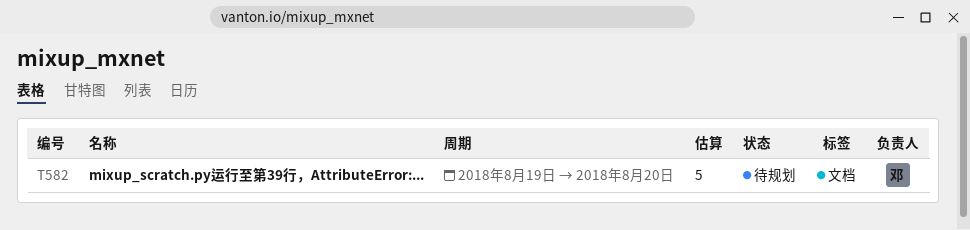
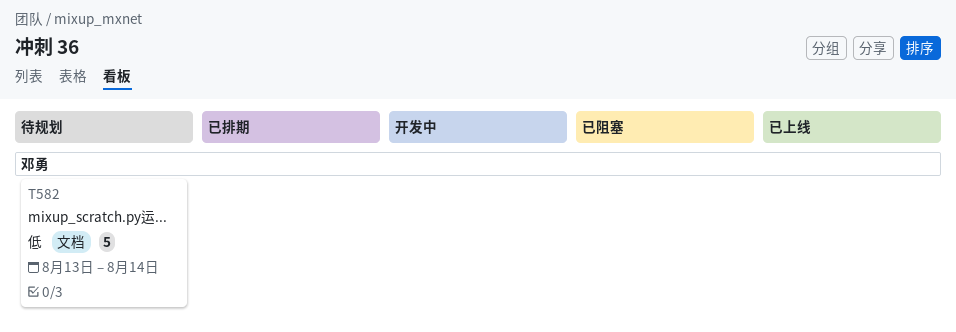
T582, start: Aug 19 -> Aug 13
T582, due: Aug 20 -> Aug 14

